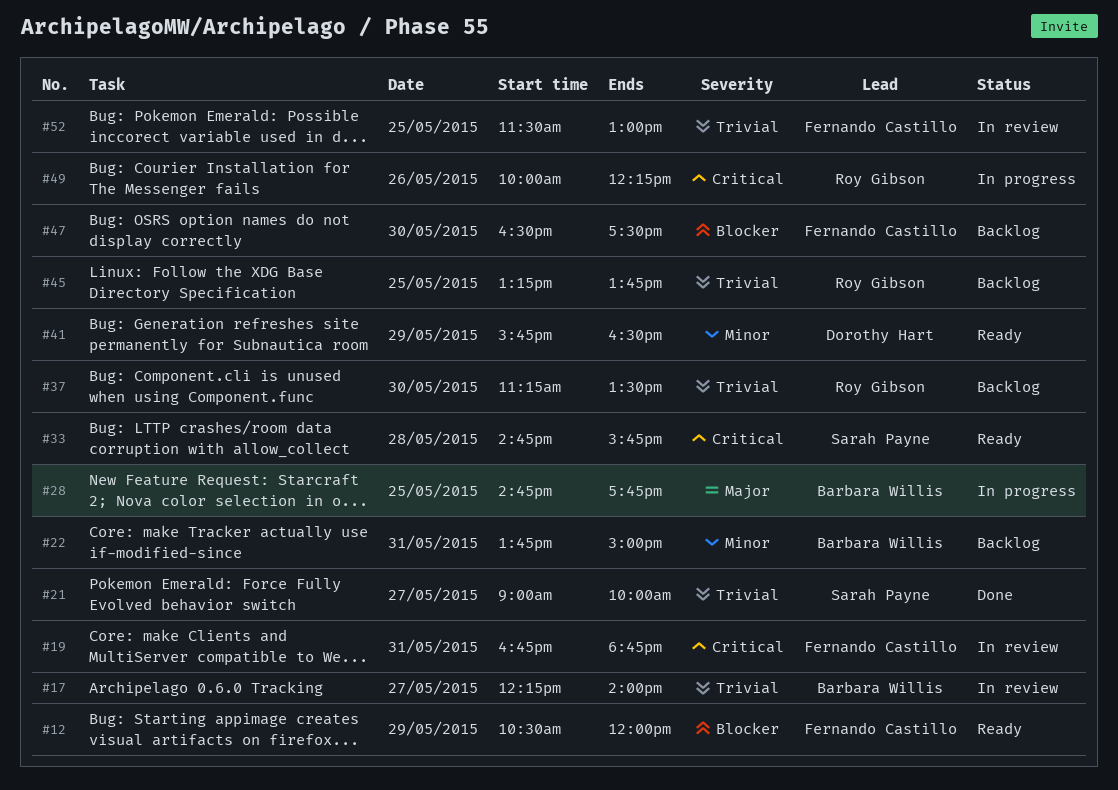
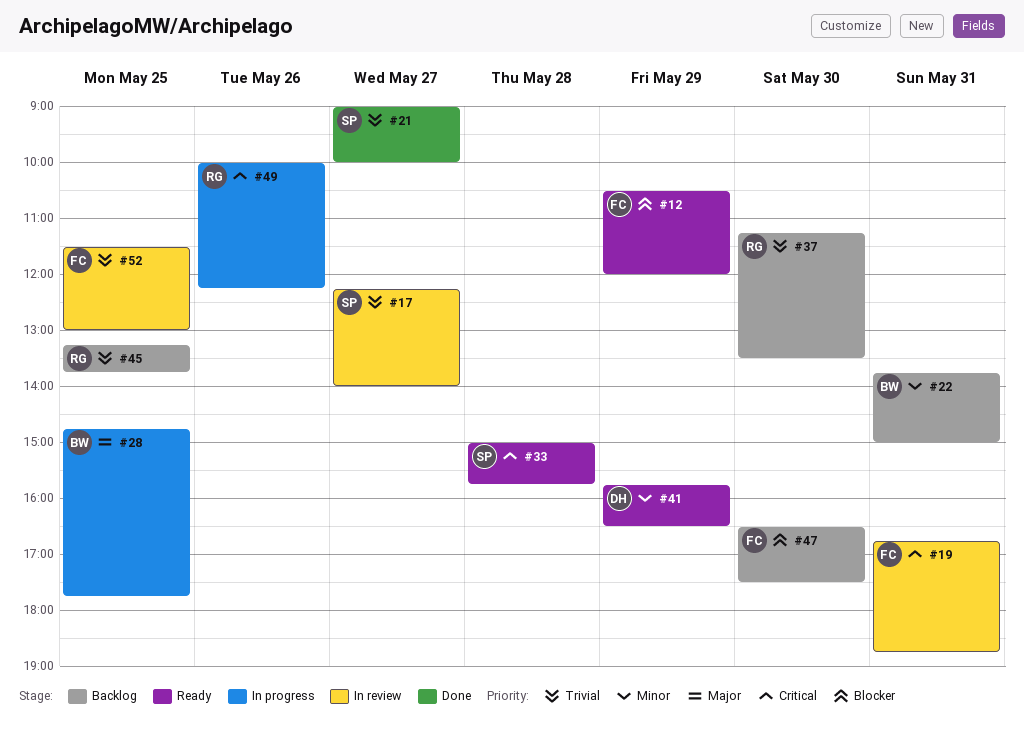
#17, owner: Barbara Willis -> Sarah Payne
#33, begins: 14:45 -> 15:00

